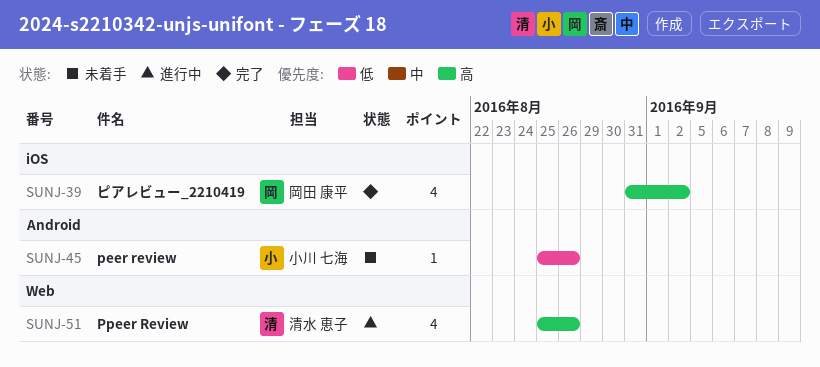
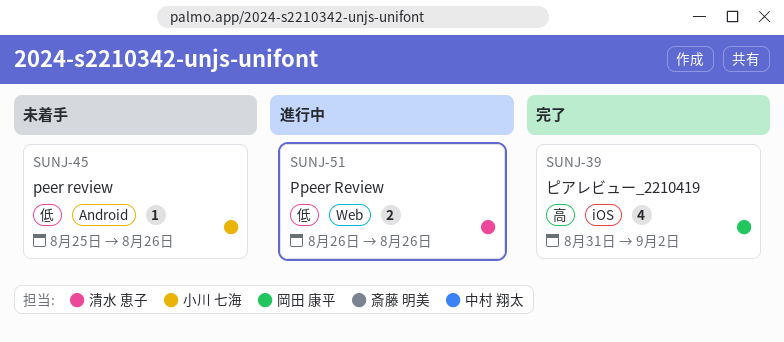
SUNJ-51, priority: 高 -> 低
SUNJ-51, estimate: 4 -> 2
SUNJ-51, start: Aug 25 -> Aug 26

